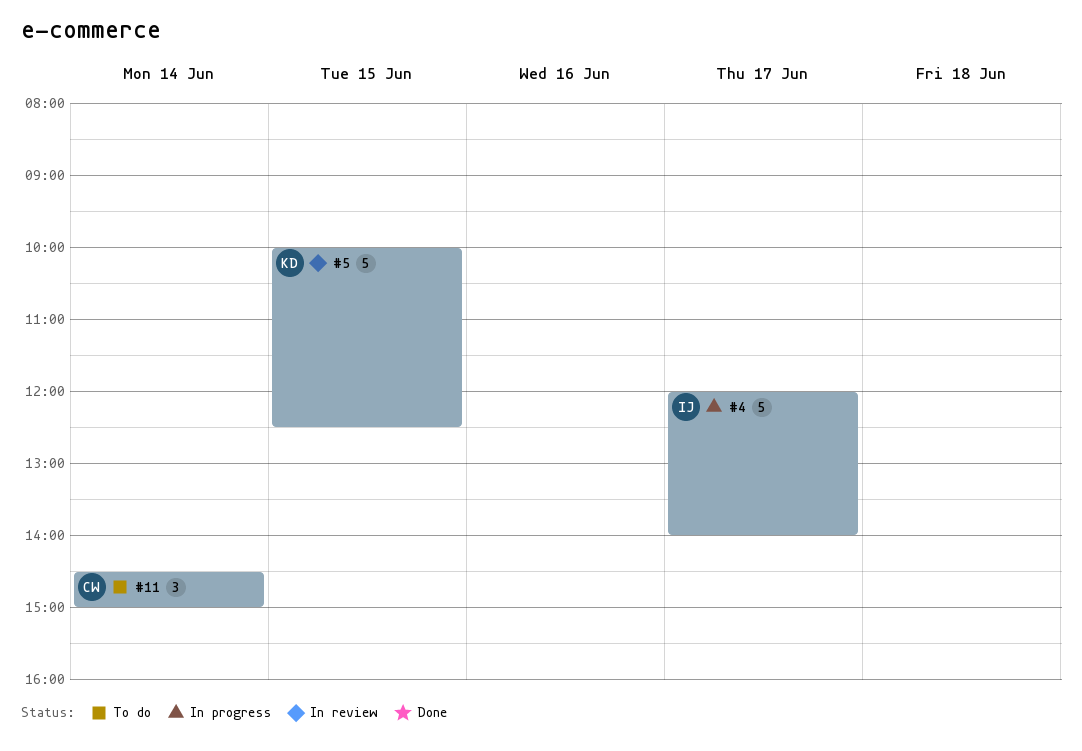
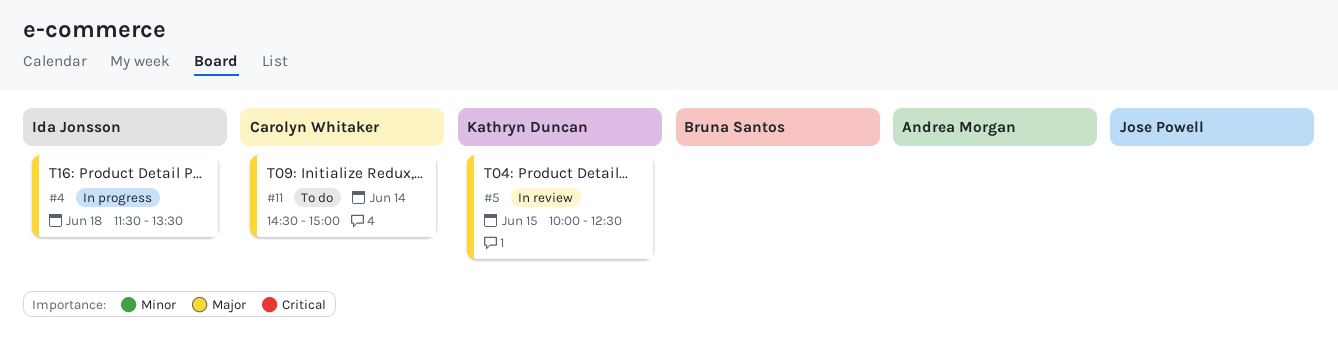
#4, day: Jun 17 -> Jun 18
#4, begins: 12:00 -> 11:30
#4, ends: 14:00 -> 13:30

